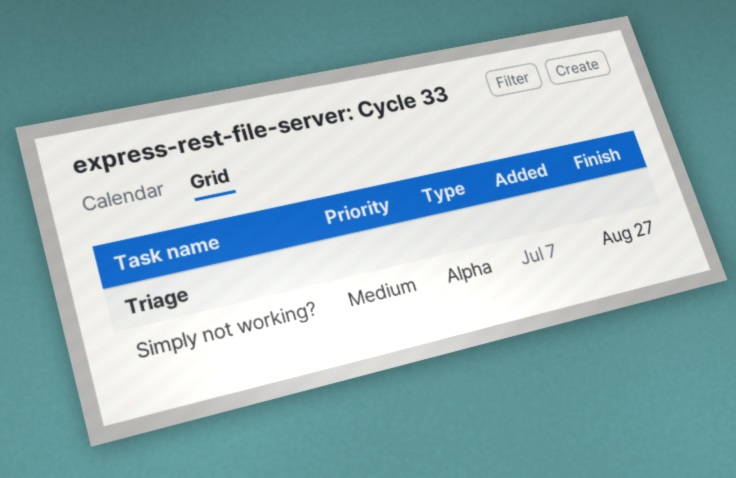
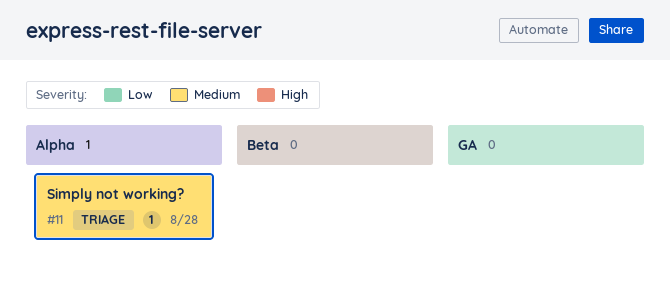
Simply not working?, due: Aug 27 -> Aug 28

